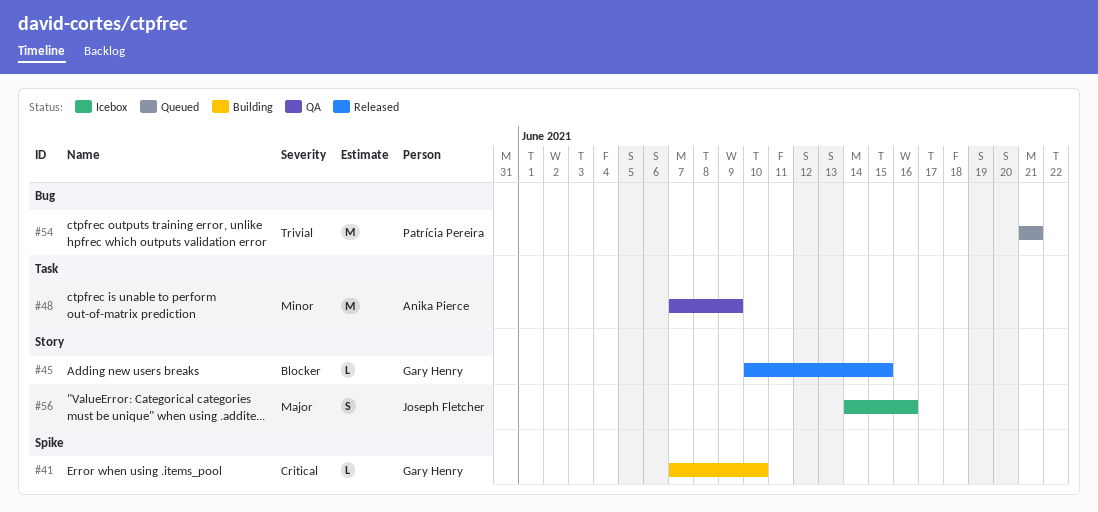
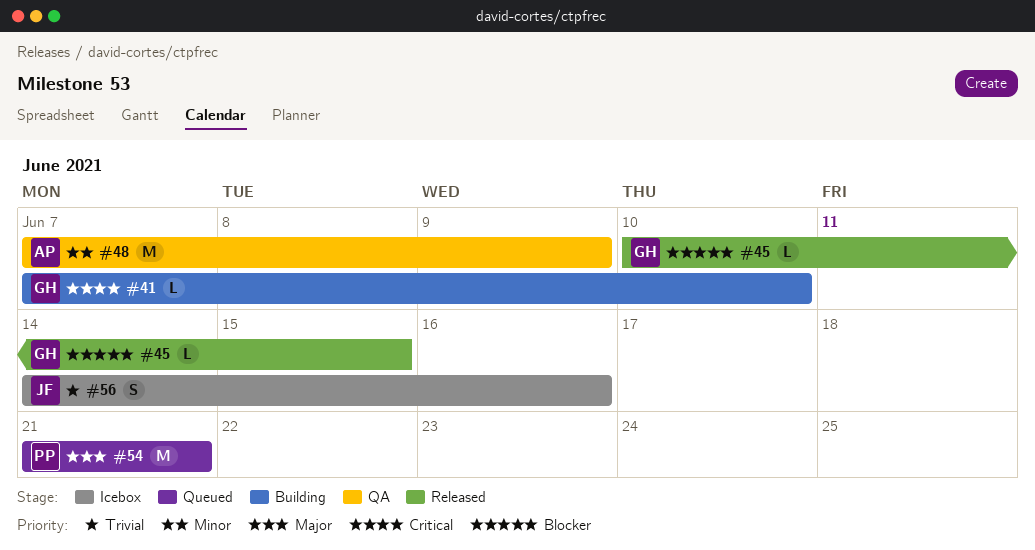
#54, priority: Trivial -> Major
#56, priority: Major -> Trivial

